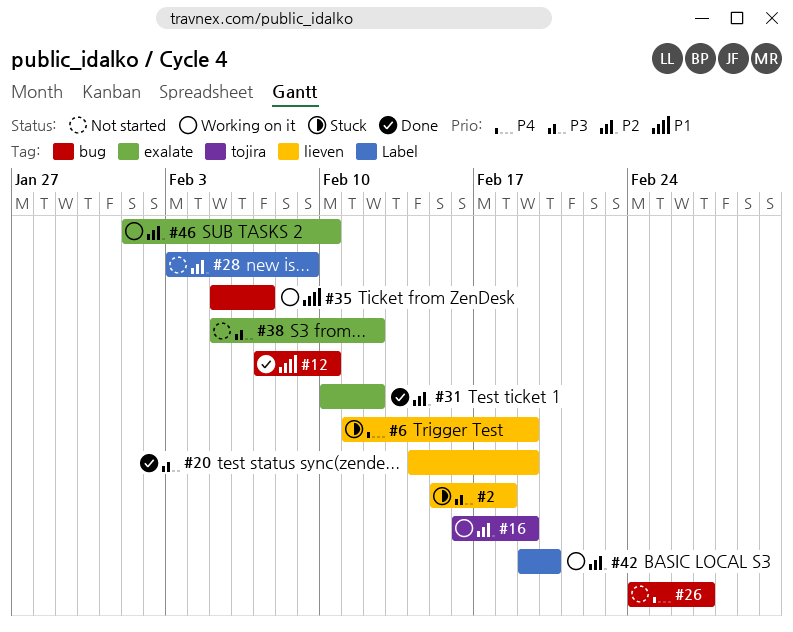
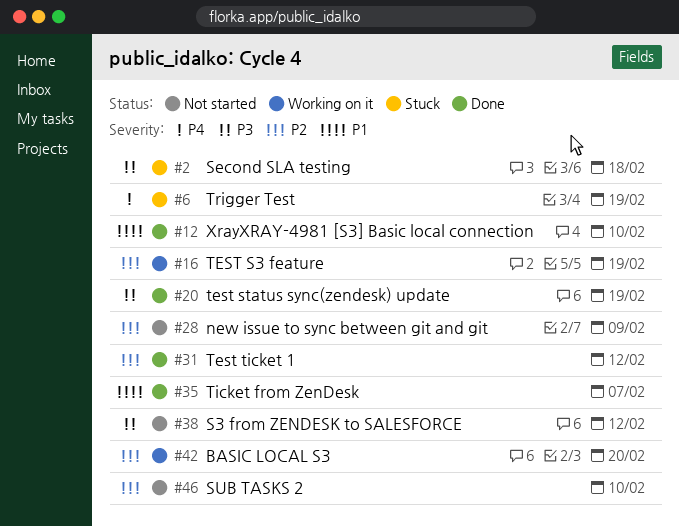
#26: present -> none
#35, status: Working on it -> Done
#46, status: Working on it -> Not started

